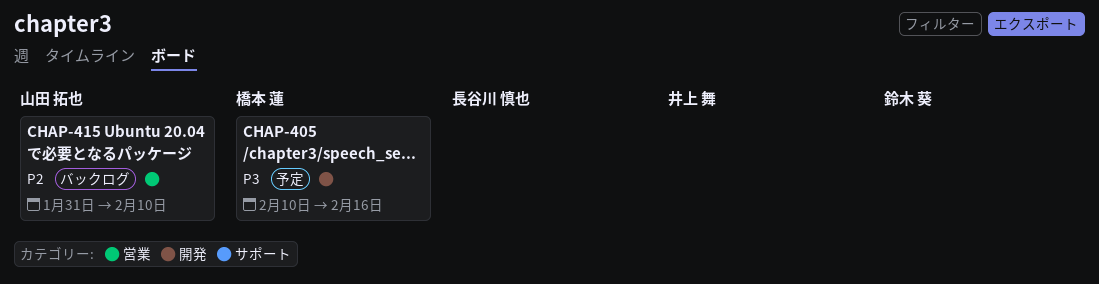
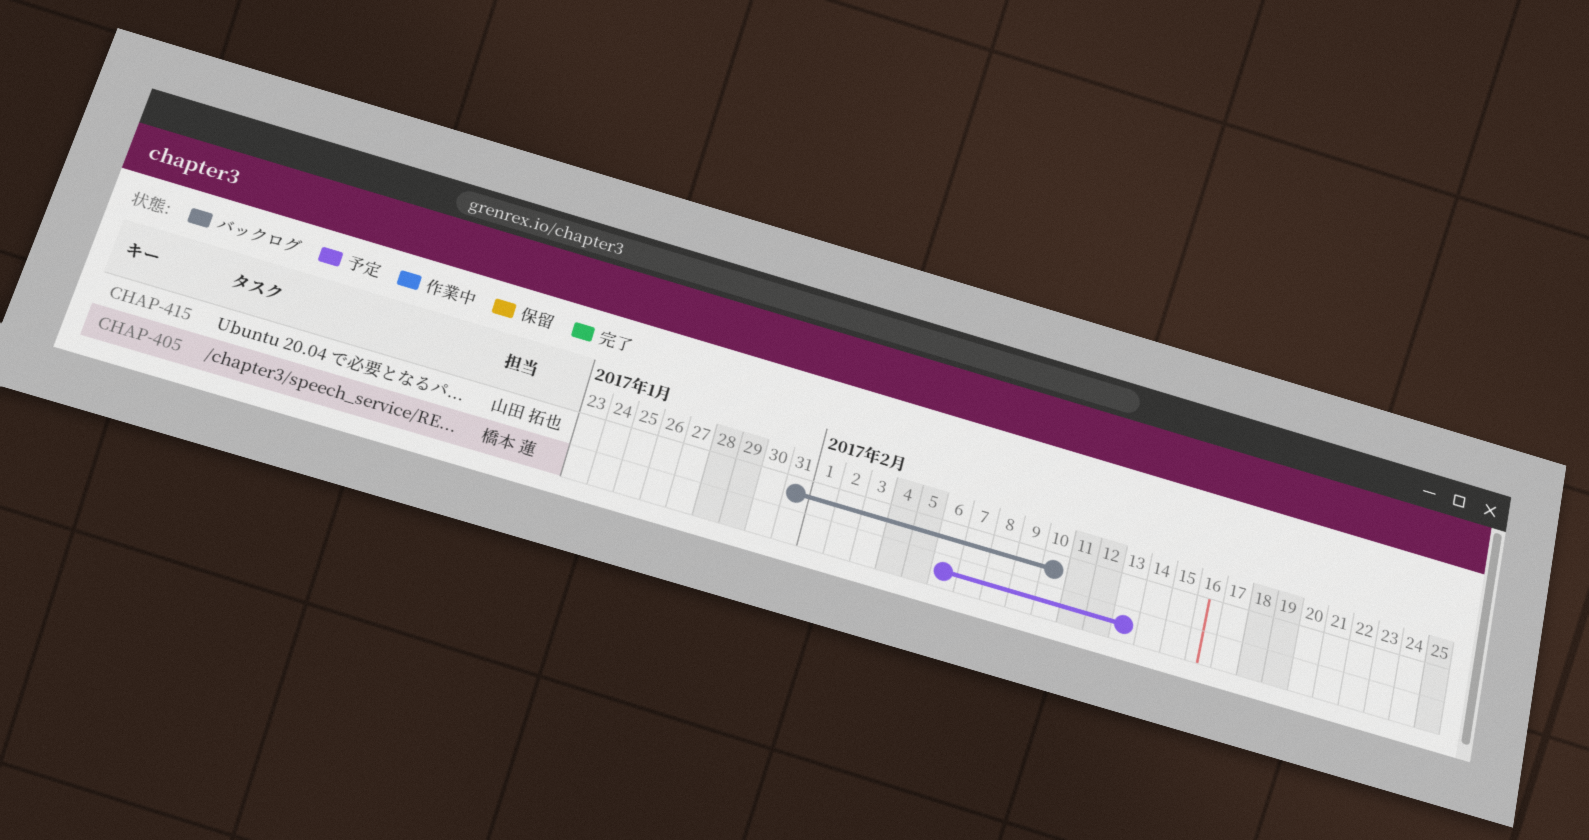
CHAP-405, start: Feb 10 -> Feb 6
CHAP-405, due: Feb 16 -> Feb 13

